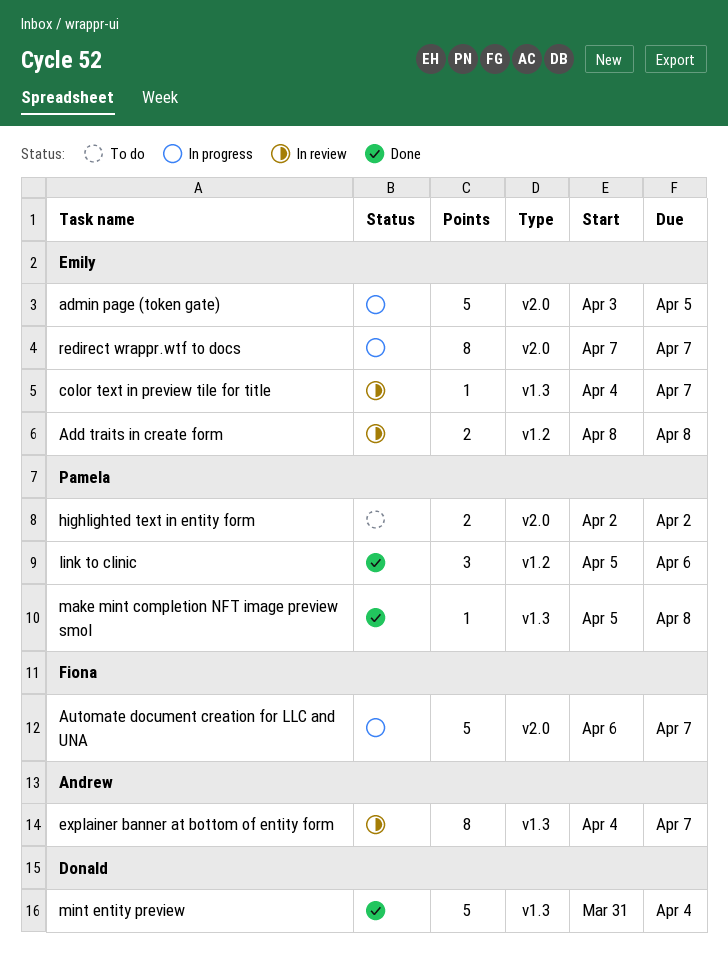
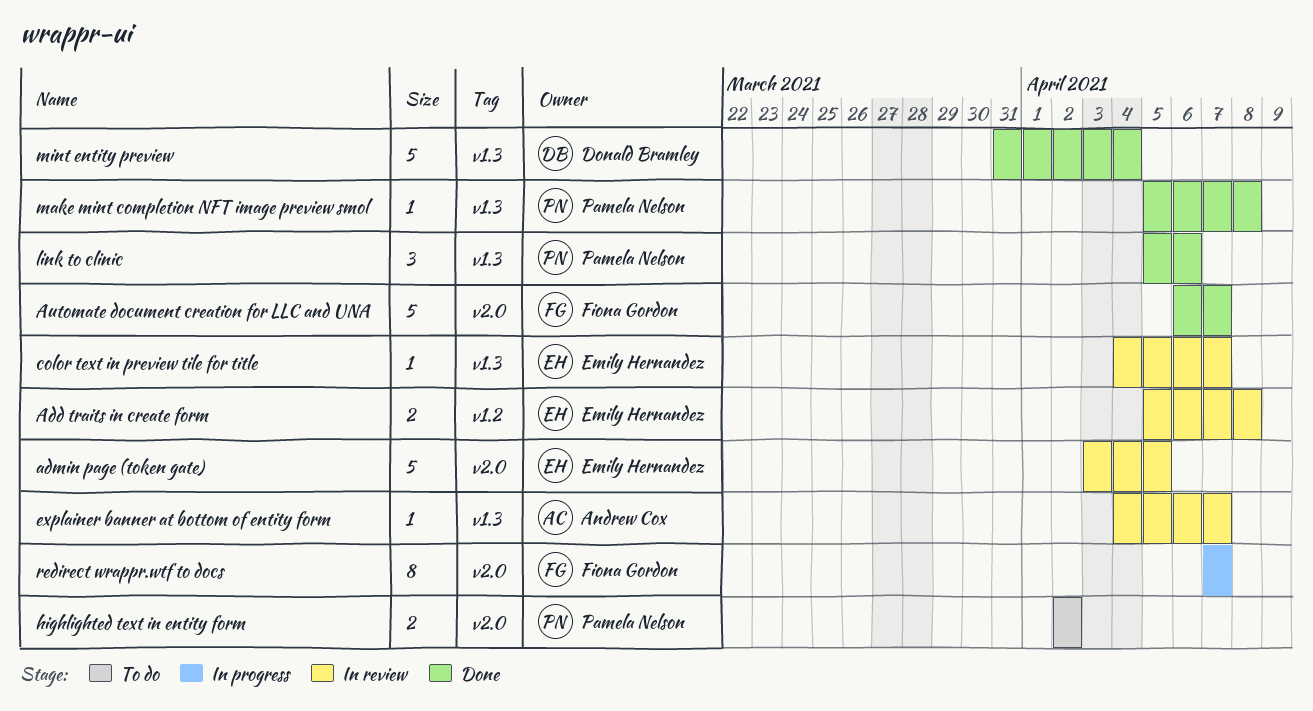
Add traits in create form, start: Apr 8 -> Apr 5
admin page (token gate), status: In progress -> In review
Automate document creation for LLC and UNA, status: In progress -> Done
explainer banner at bottom of entity form, estimate: 8 -> 1
link to clinic, label: v1.2 -> v1.3
redirect wrappr.wtf to docs, owner: Emily Hernandez -> Fiona Gordon

